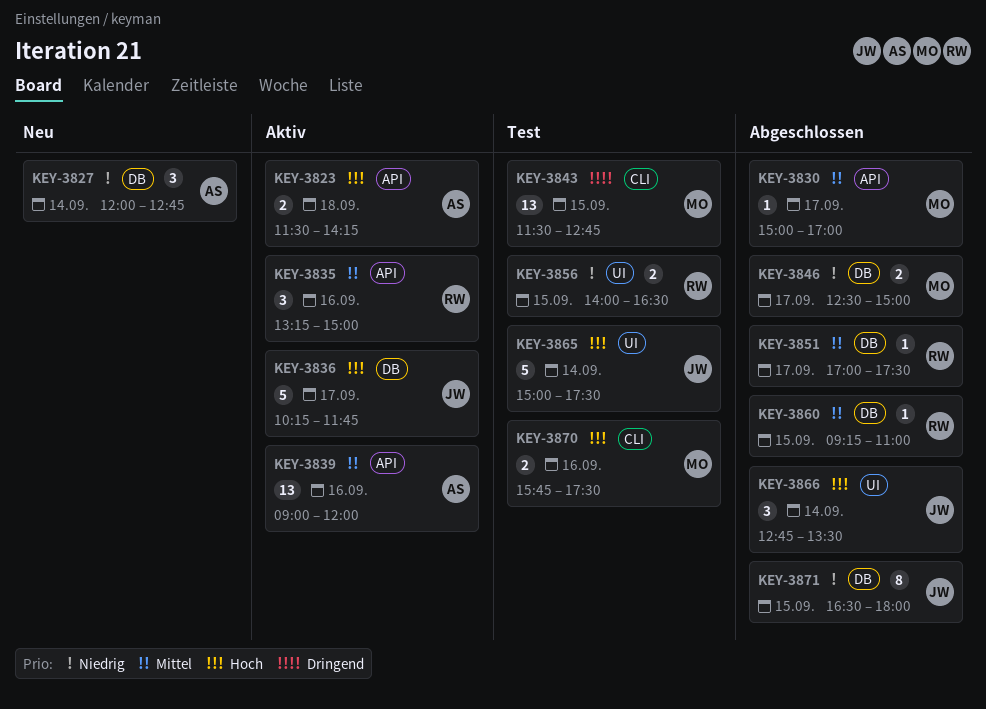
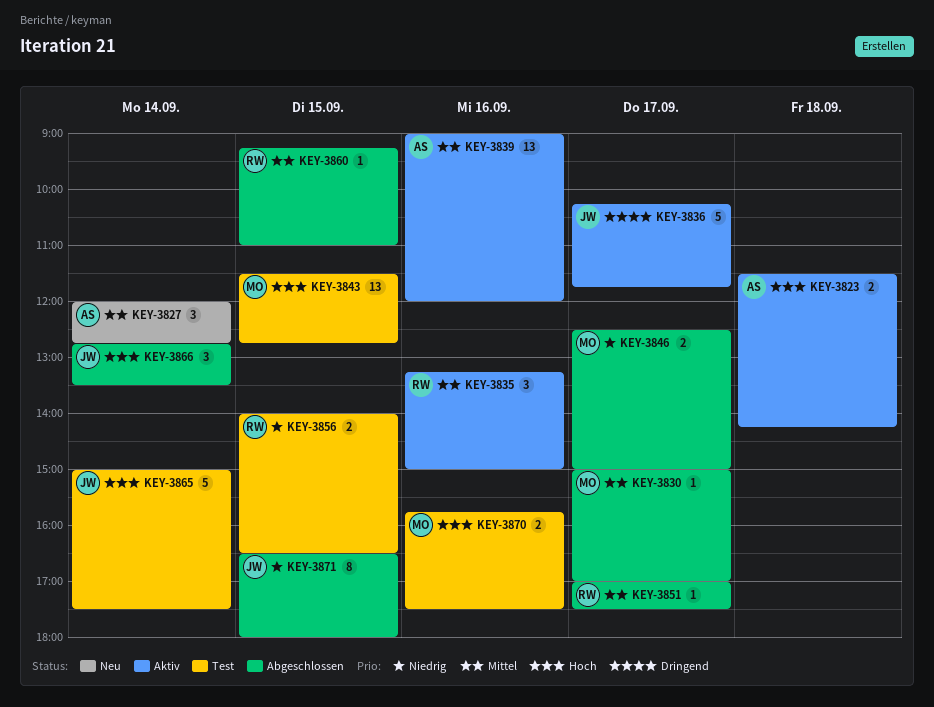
KEY-3827, priority: Niedrig -> Mittel
KEY-3836, priority: Hoch -> Dringend
KEY-3843, priority: Dringend -> Hoch

